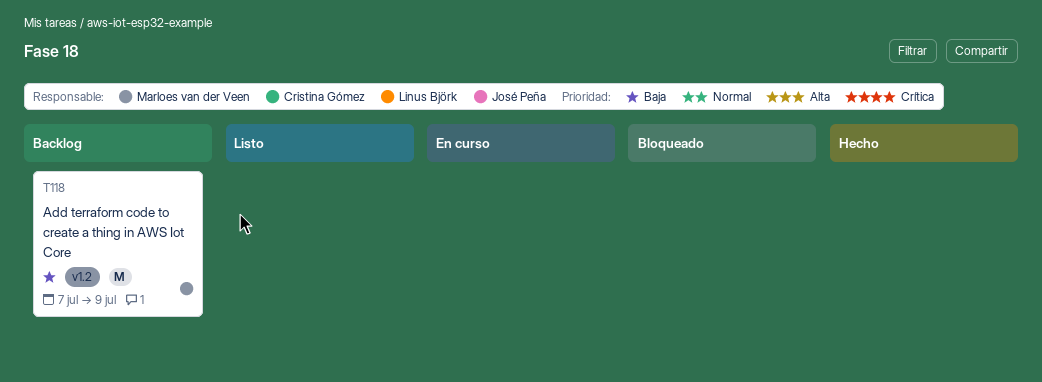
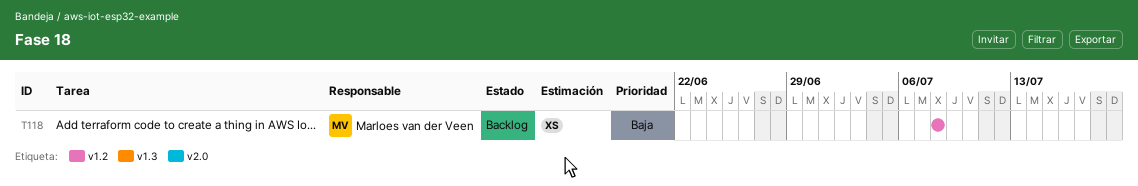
T118, estimate: M -> XS
T118, start: Jul 7 -> Jul 8
T118, due: Jul 9 -> Jul 8

